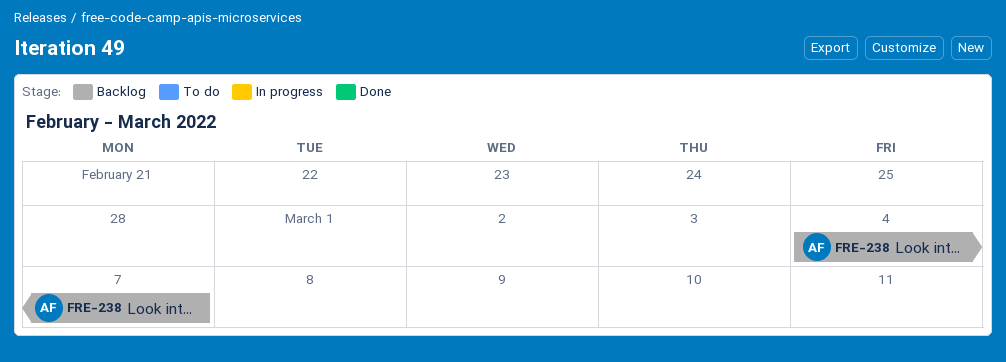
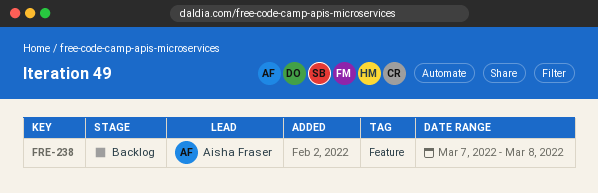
FRE-238, start: Mar 4 -> Mar 7
FRE-238, due: Mar 7 -> Mar 8

